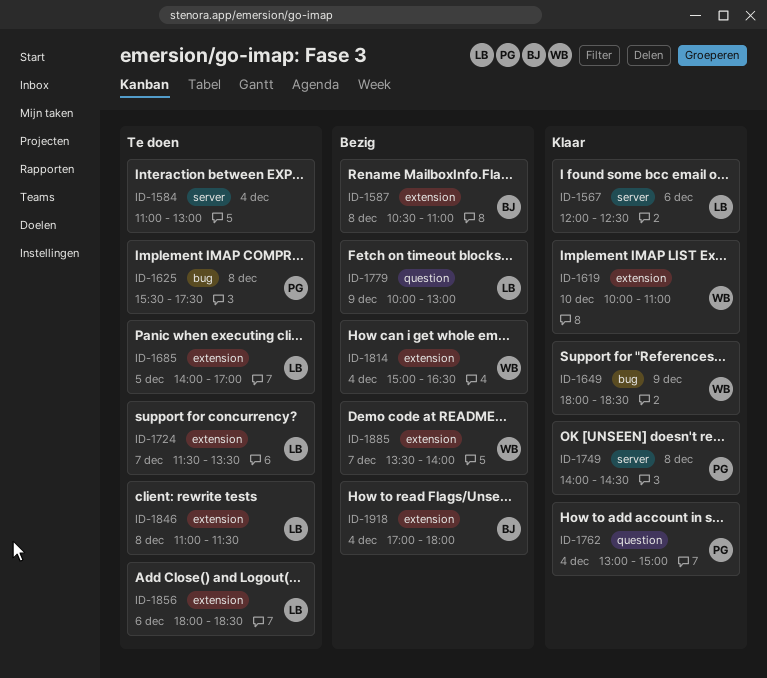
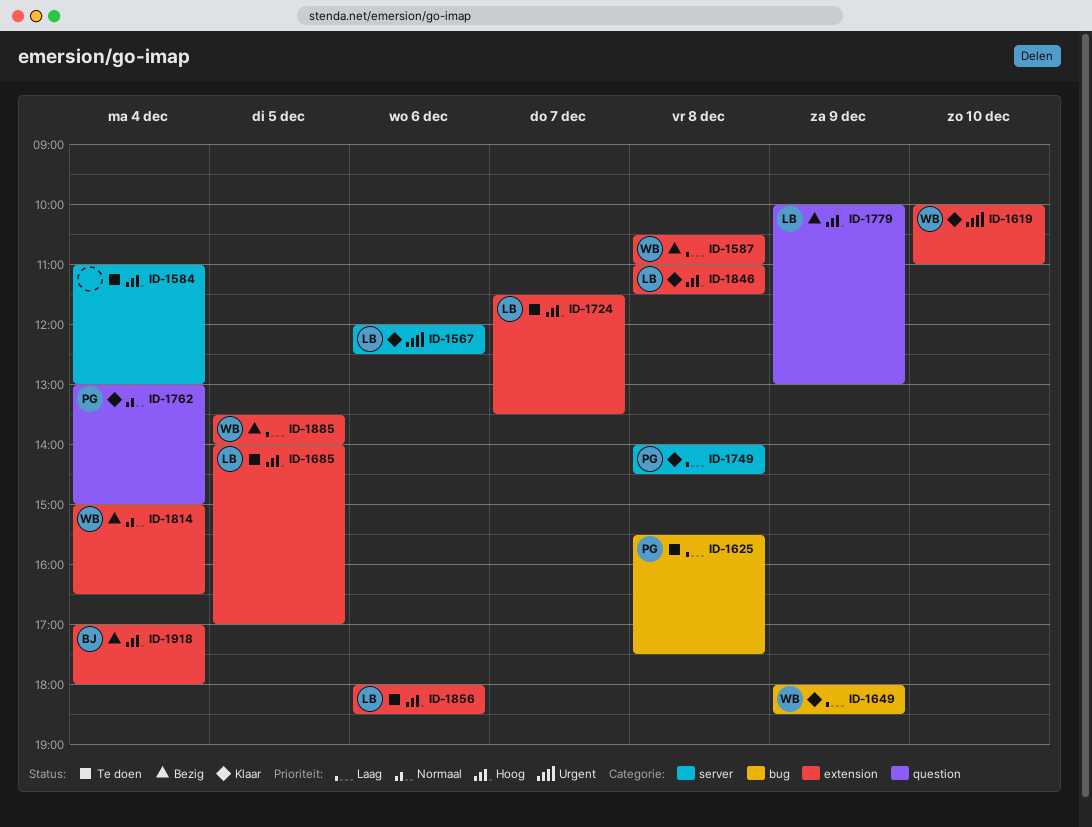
ID-1587, owner: BJ -> WB
ID-1846, status: Te doen -> Klaar
ID-1885, day: Dec 7 -> Dec 5

